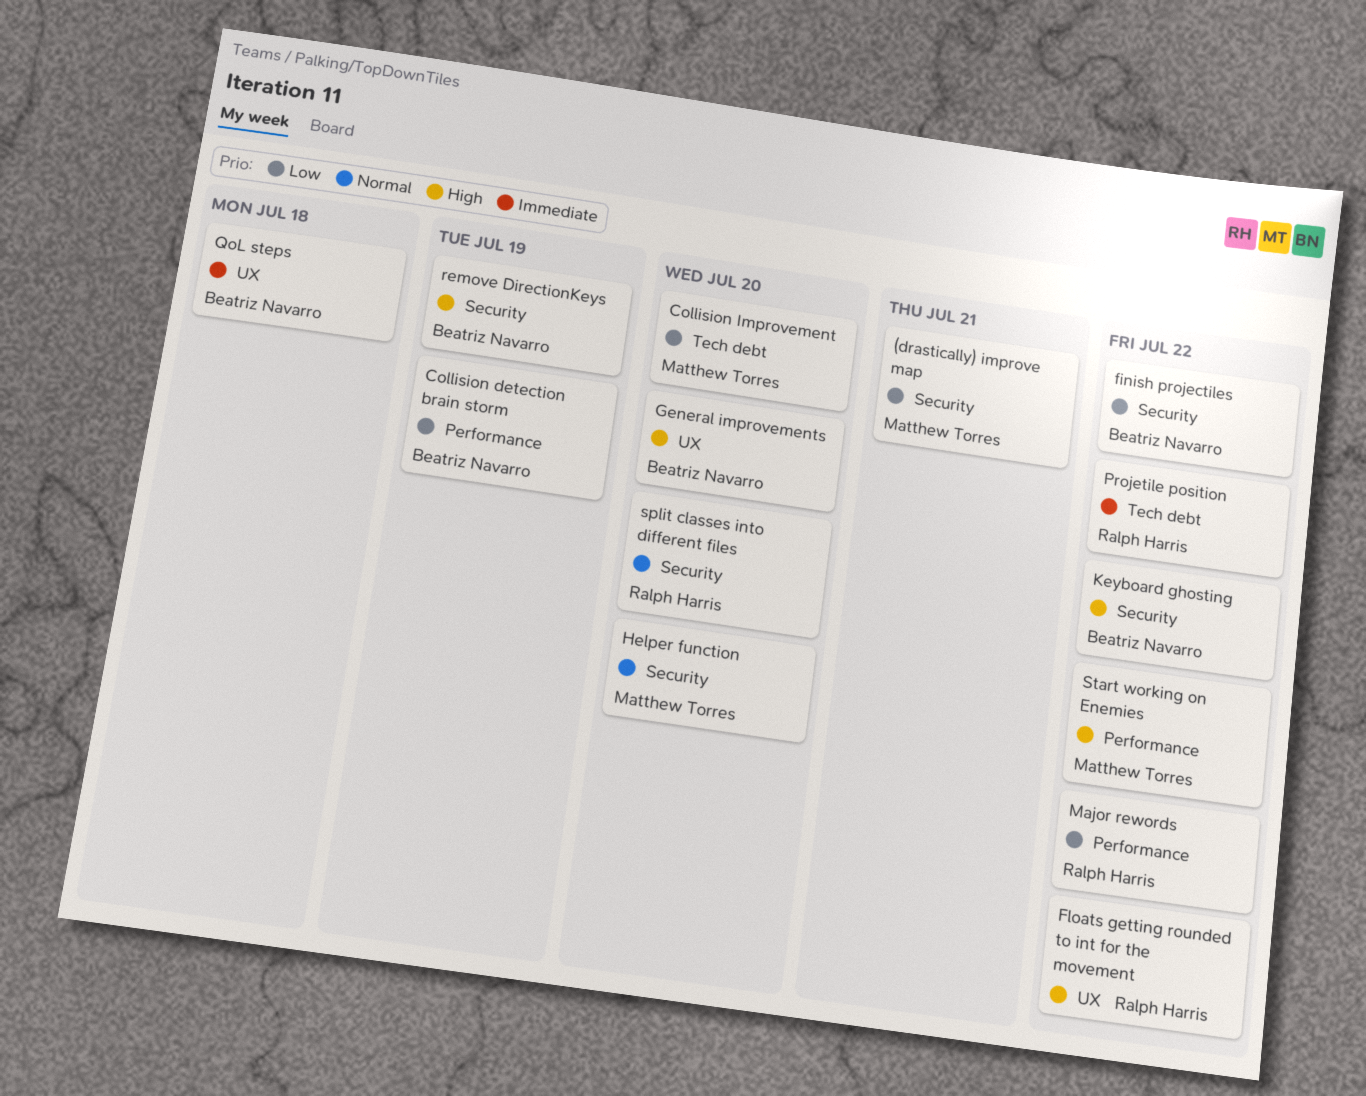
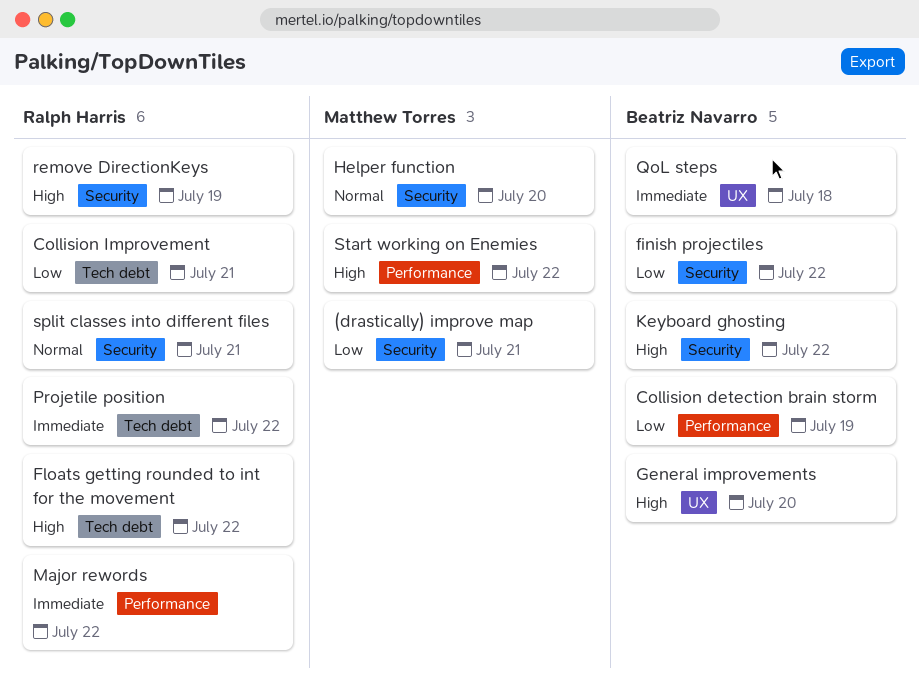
Collision Improvement, owner: Matthew Torres -> Ralph Harris
Collision Improvement, due: Jul 20 -> Jul 21
Floats getting rounded to int for the movement, label: UX -> Tech debt
Major rewords, priority: Low -> Immediate
remove DirectionKeys, owner: Beatriz Navarro -> Ralph Harris
split classes into different files, due: Jul 20 -> Jul 21

